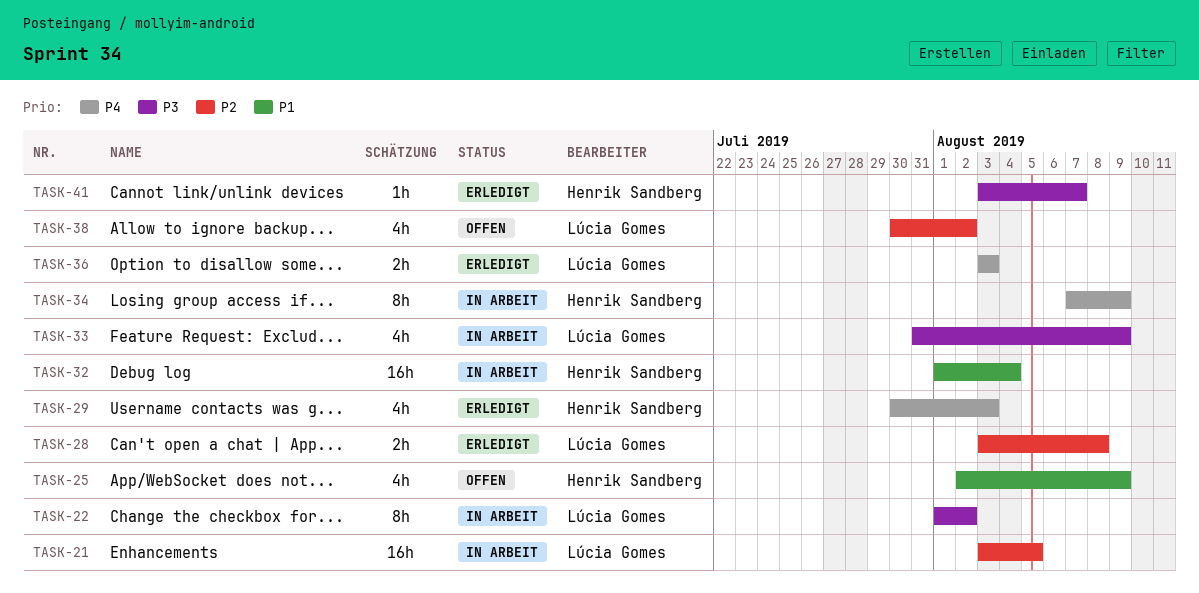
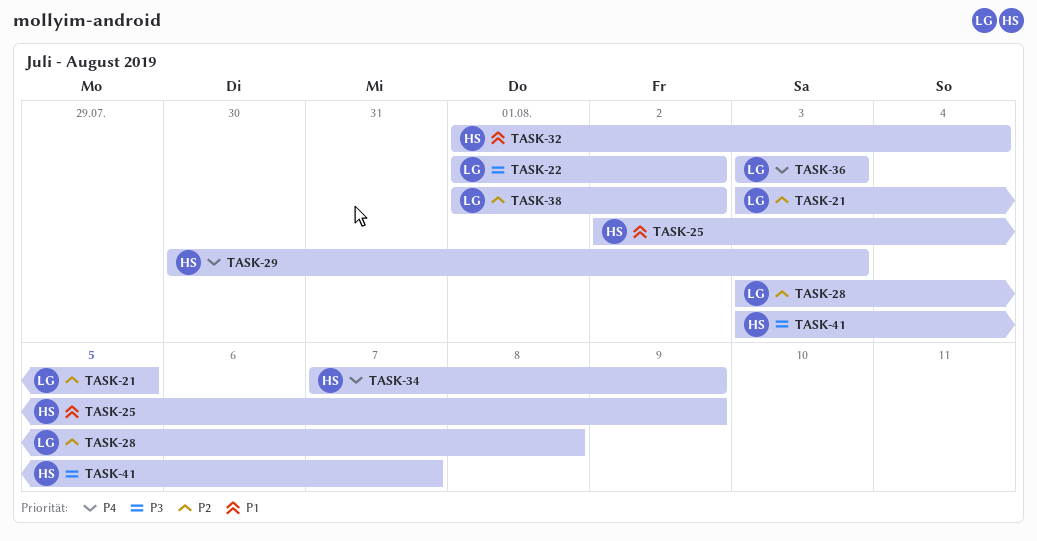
TASK-33: present -> none
TASK-38, start: Jul 30 -> Aug 1

